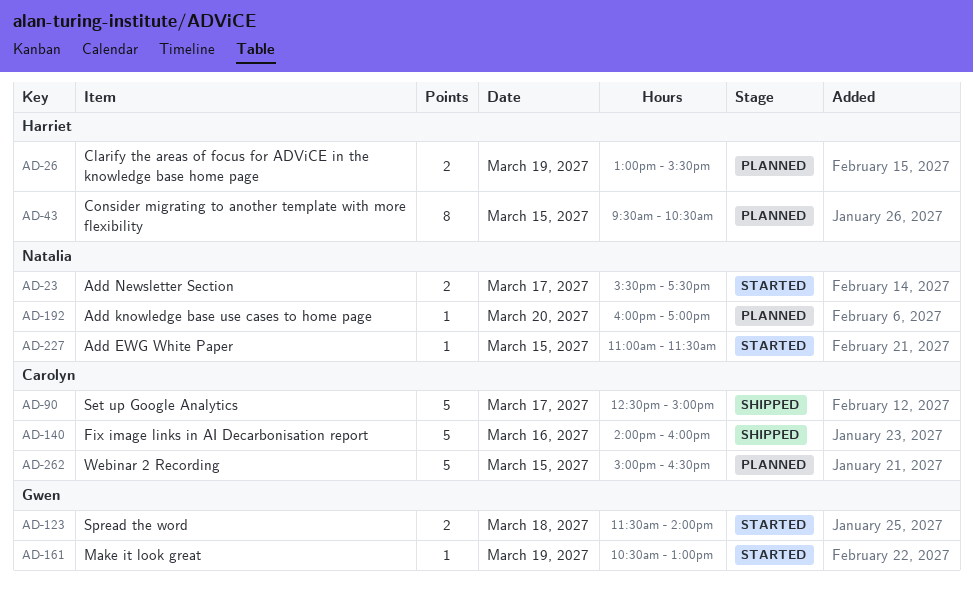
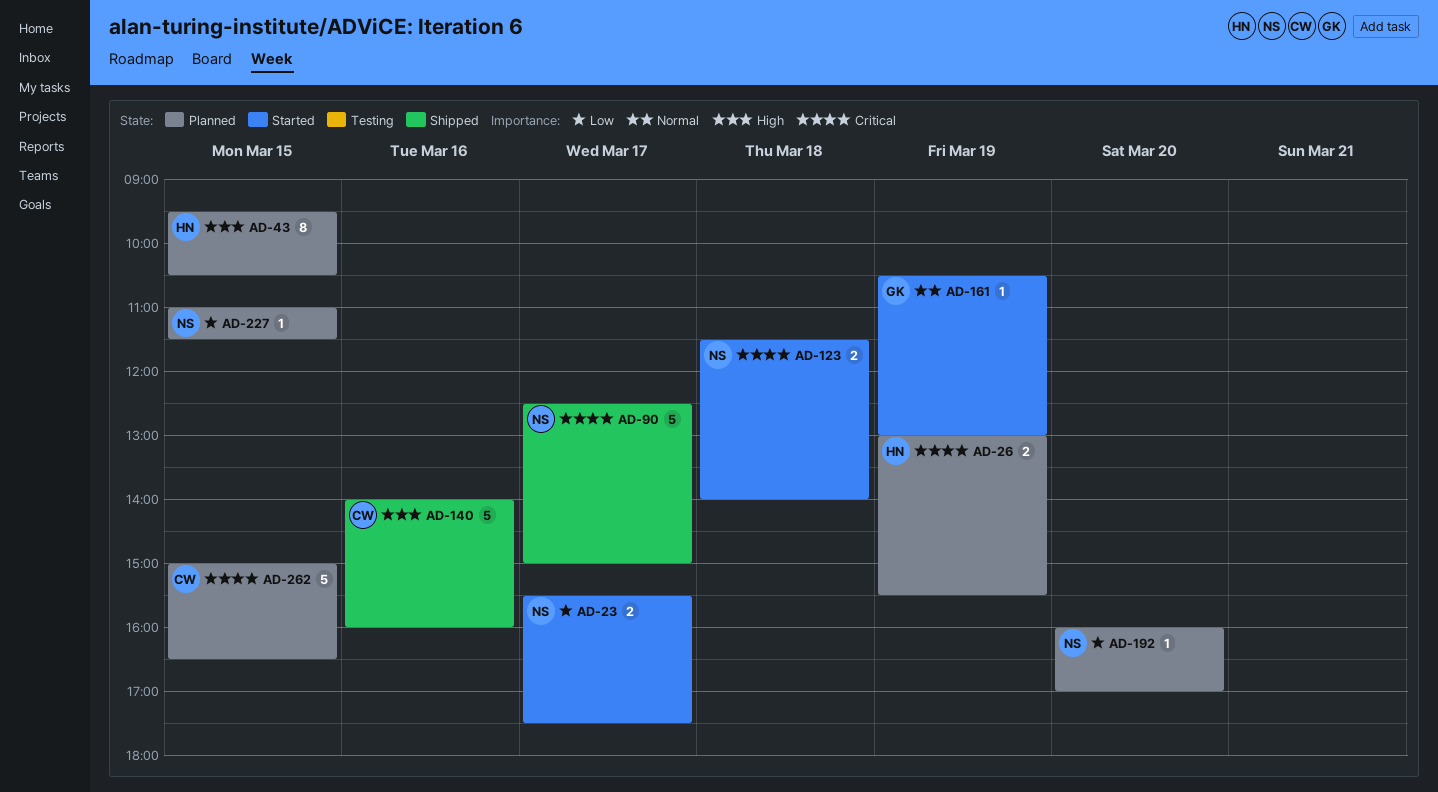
AD-90, owner: Carolyn -> Natalia
AD-123, owner: Gwen -> Natalia
AD-227, status: Started -> Planned

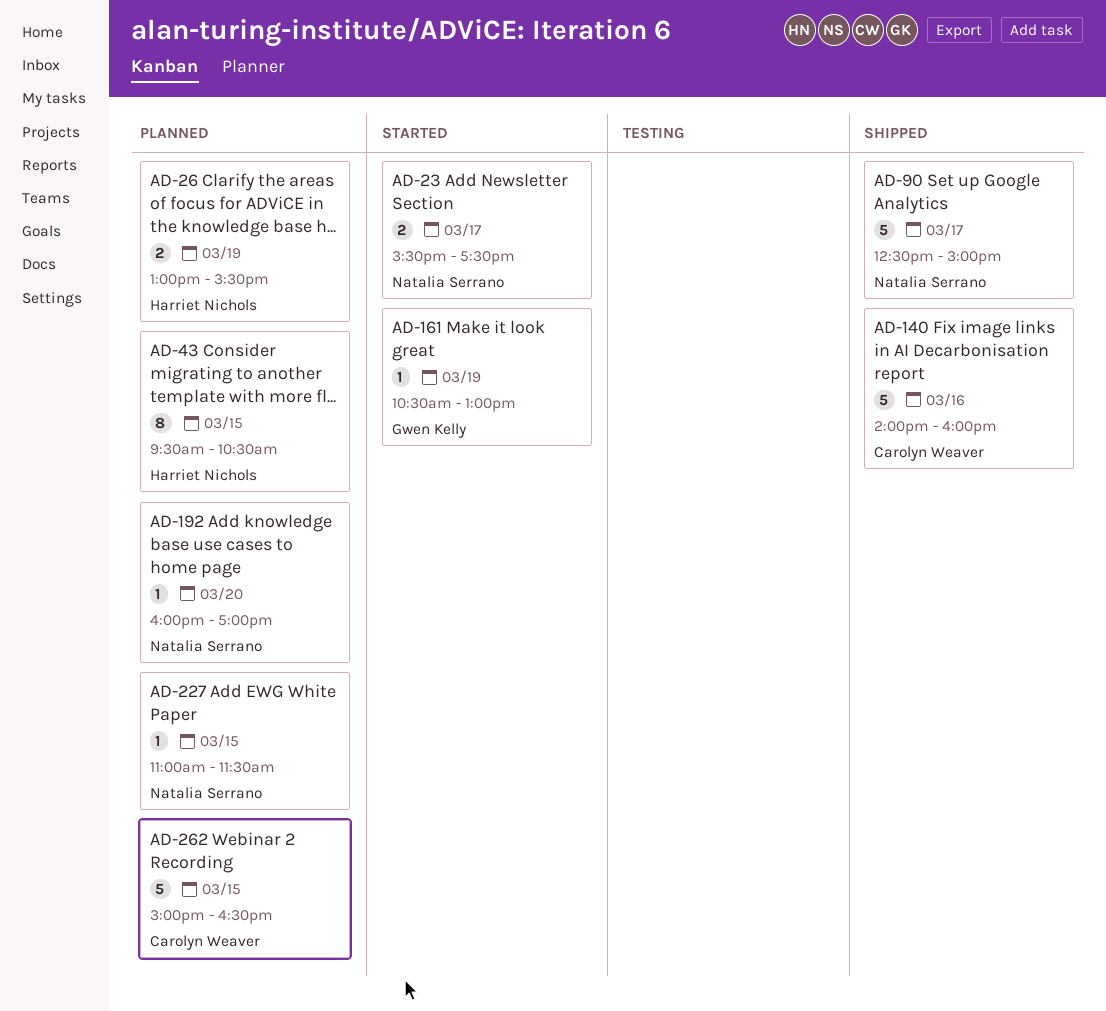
AD-123: present -> none

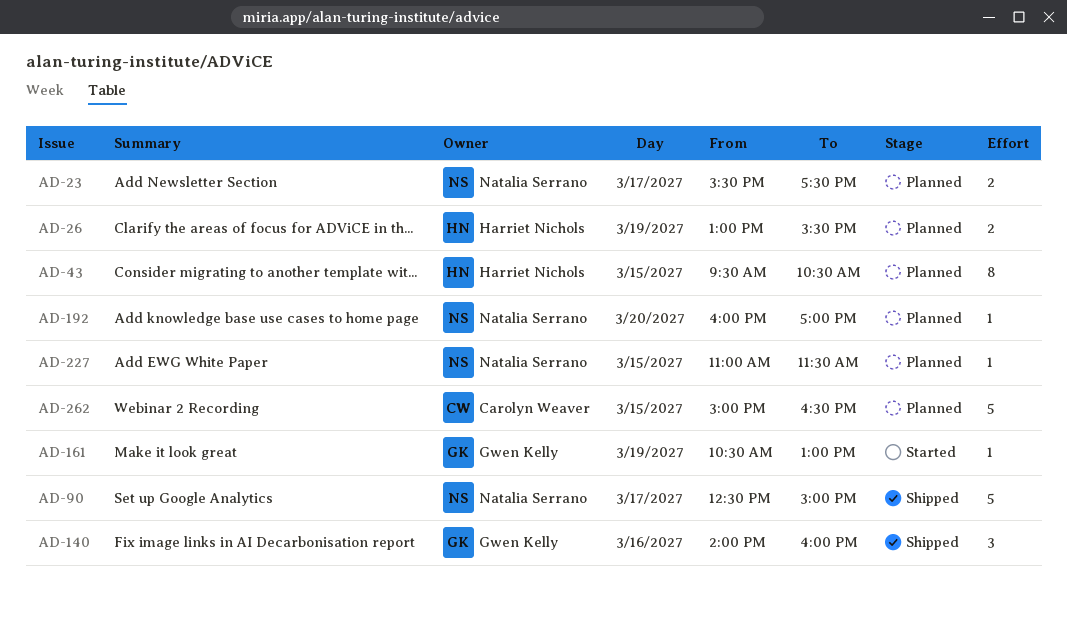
AD-23, status: Started -> Planned
AD-140, owner: Carolyn Weaver -> Gwen Kelly
AD-140, estimate: 5 -> 3

